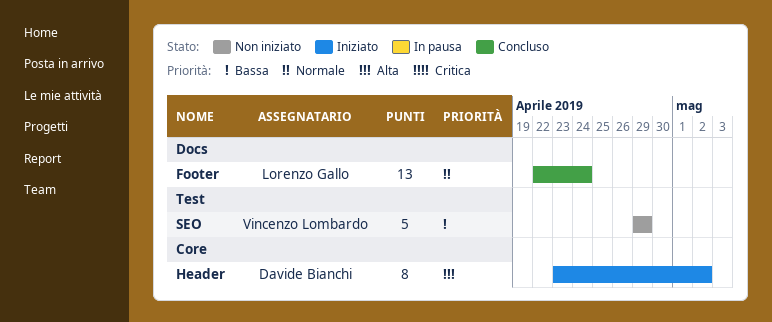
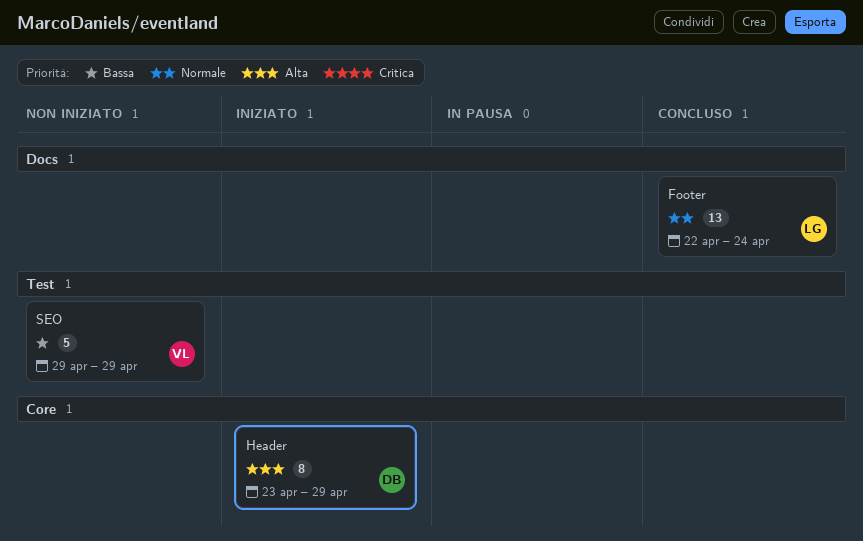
Header, due: May 2 -> Apr 29

